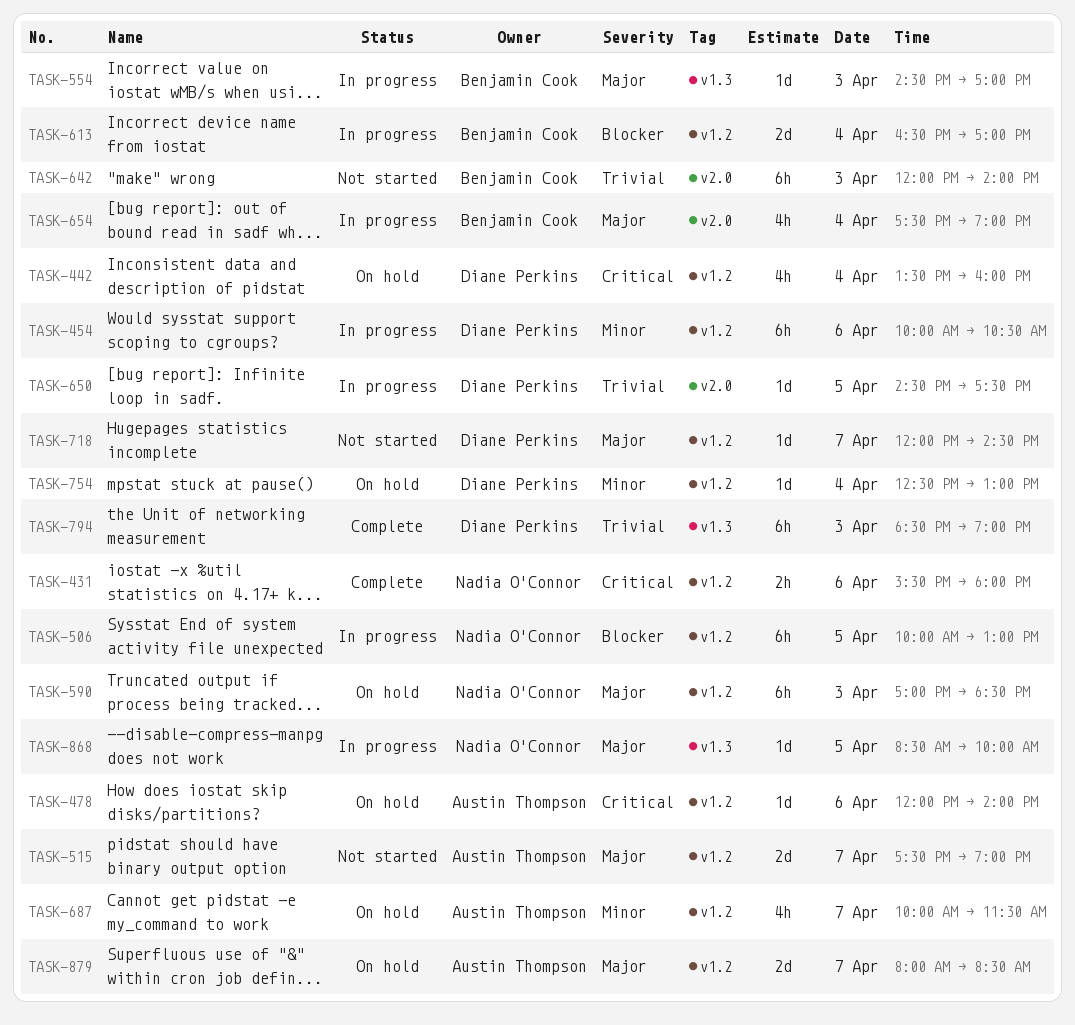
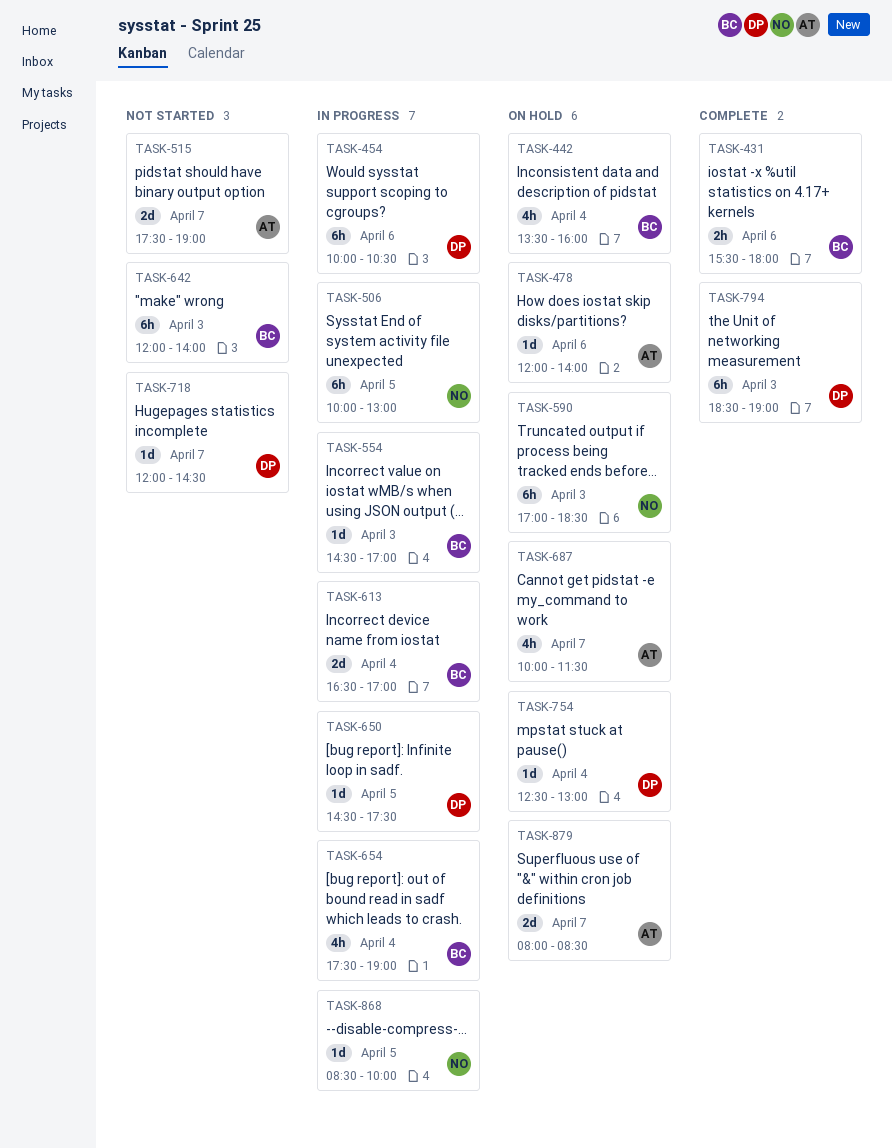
TASK-431, owner: Nadia O'Connor -> Benjamin Cook
TASK-442, owner: Diane Perkins -> Benjamin Cook

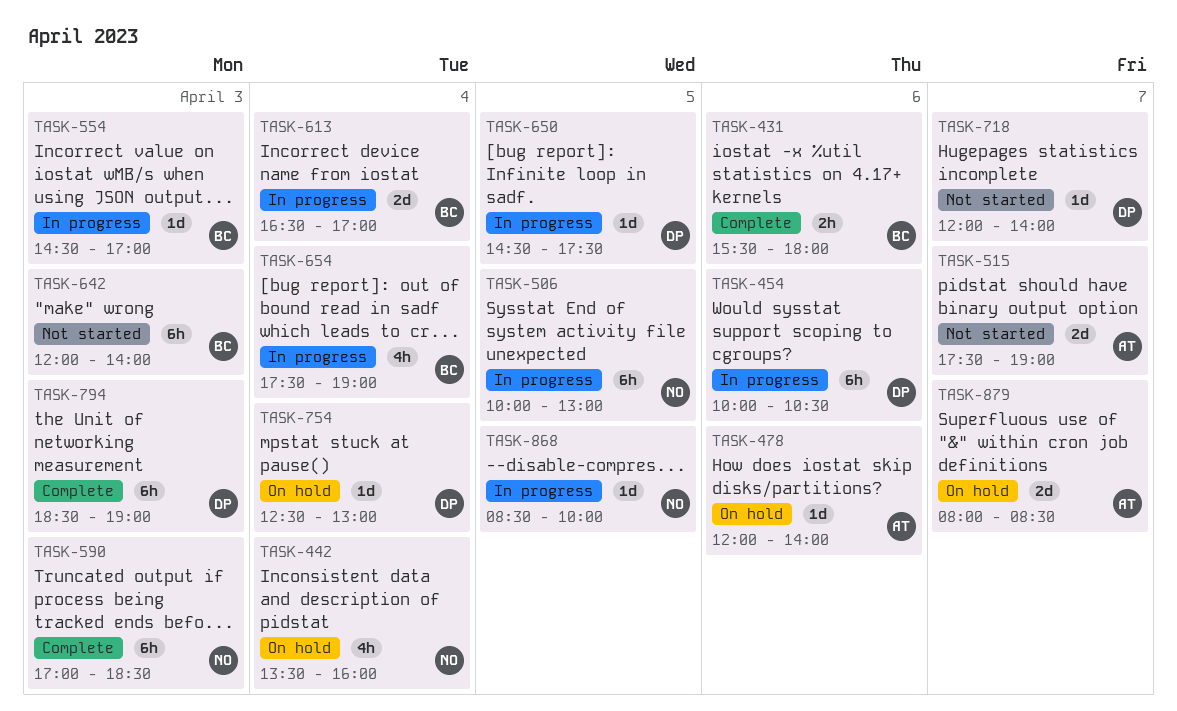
TASK-442, owner: BC -> NO
TASK-590, status: On hold -> Complete
TASK-687: present -> none
TASK-718, ends: 14:30 -> 14:00

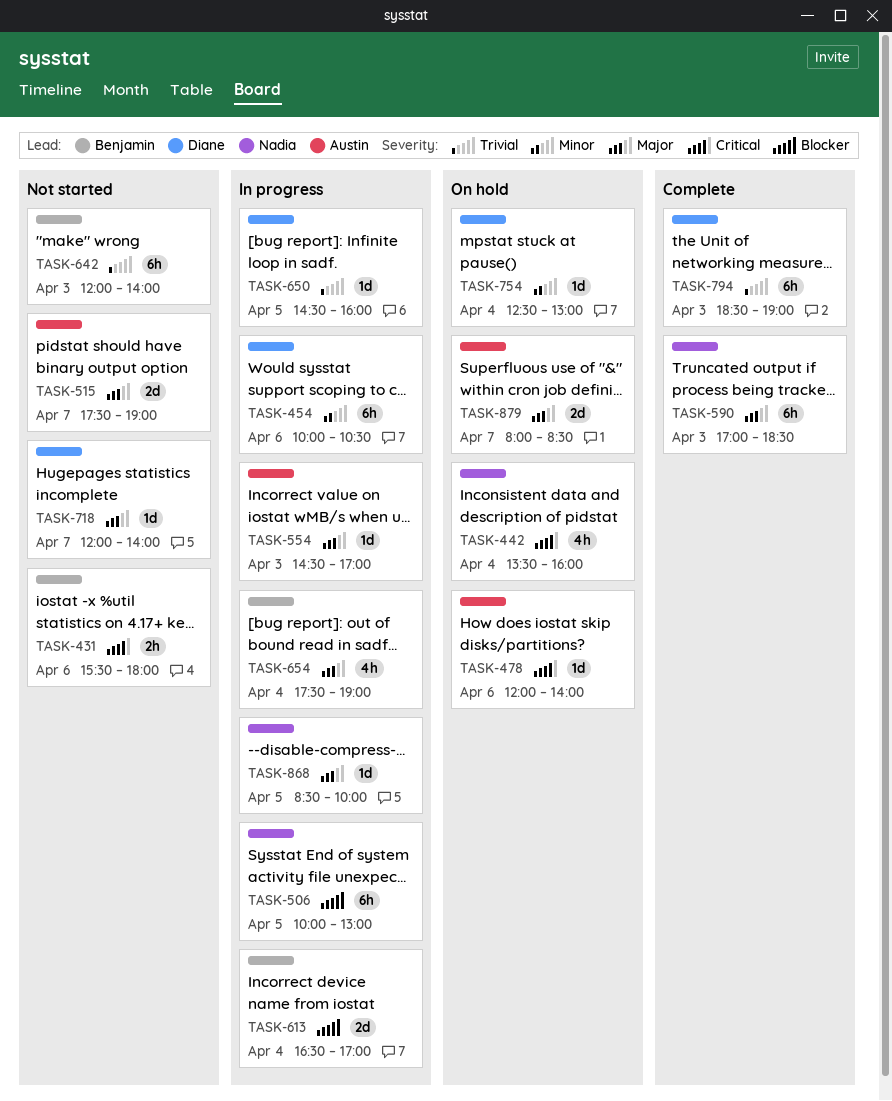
TASK-431, status: Complete -> Not started
TASK-554, owner: Benjamin -> Austin
TASK-650, ends: 17:30 -> 16:00

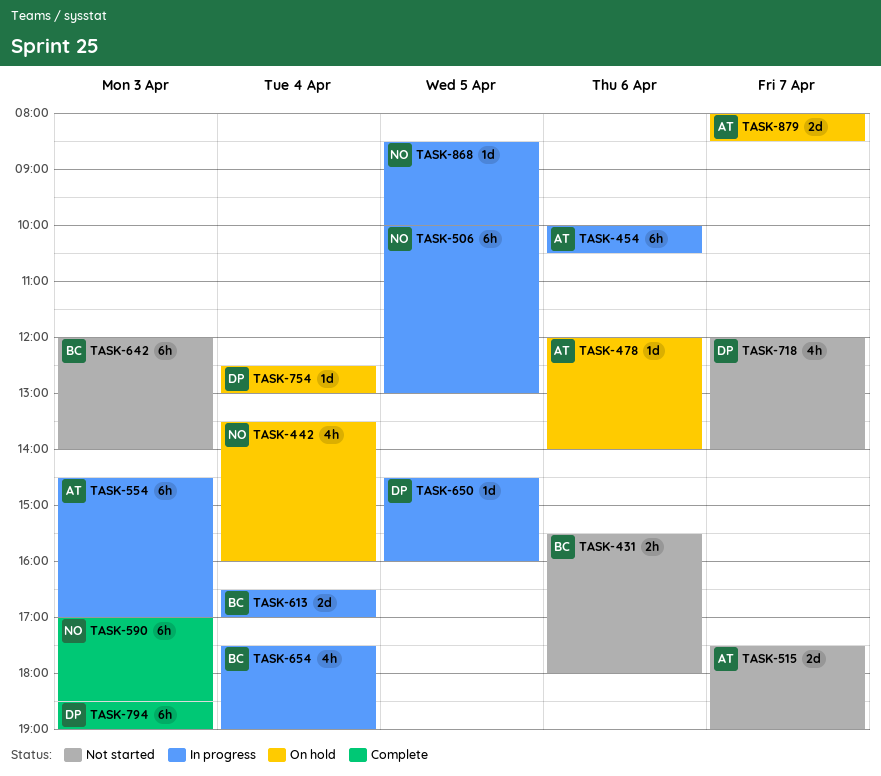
TASK-454, owner: Diane -> Austin
TASK-554, estimate: 1d -> 6h
TASK-718, estimate: 1d -> 4h

